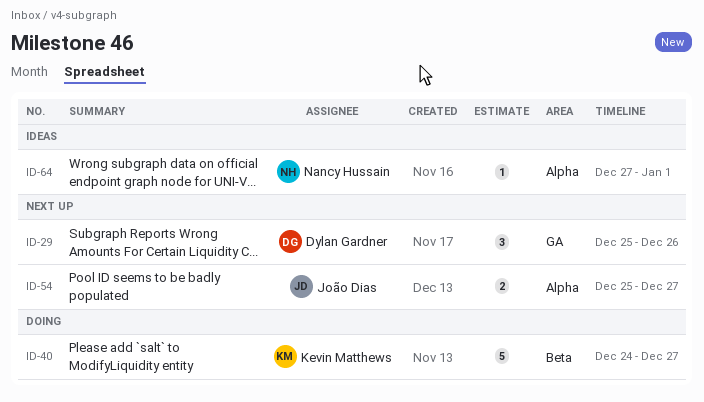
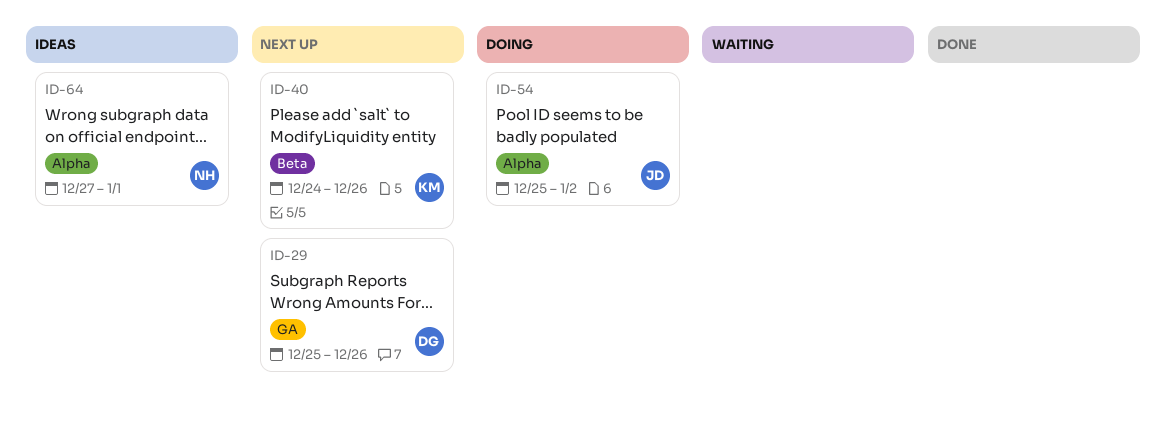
ID-40, status: Doing -> Next up
ID-40, due: Dec 27 -> Dec 26
ID-54, status: Next up -> Doing
ID-54, due: Dec 27 -> Jan 2

